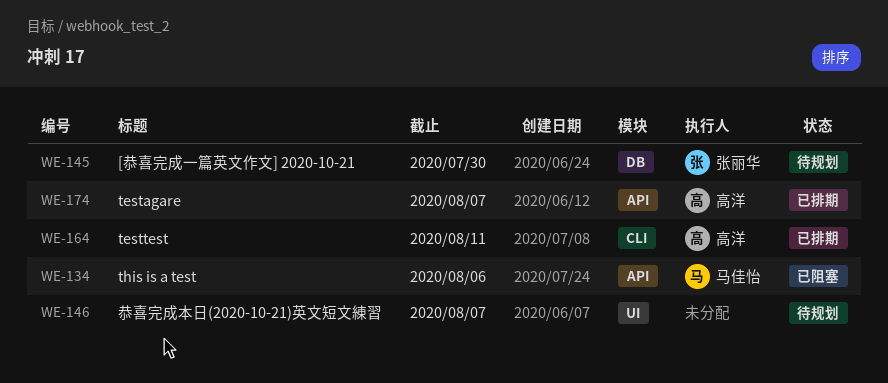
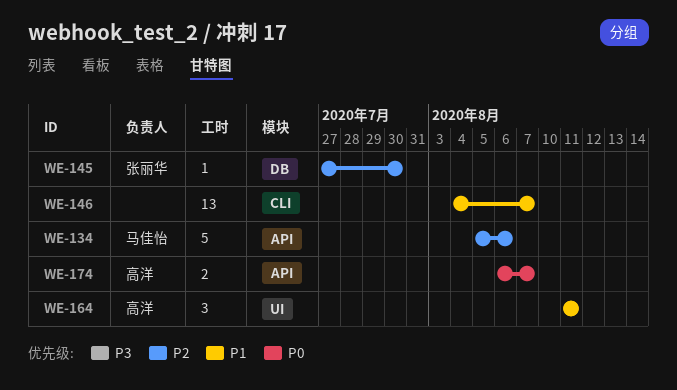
WE-146, label: UI -> CLI
WE-164, label: CLI -> UI

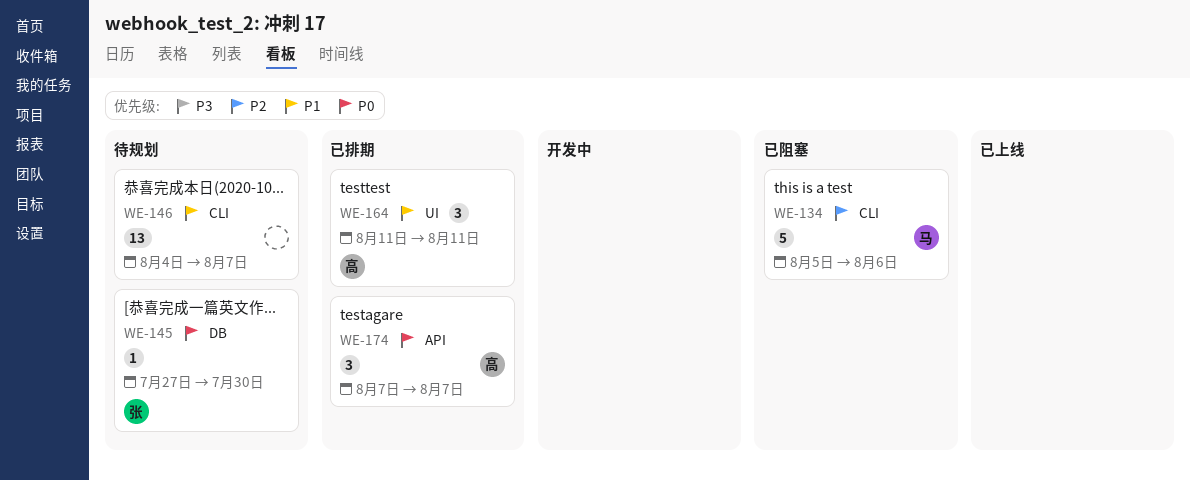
WE-134, label: API -> CLI
WE-145, priority: P2 -> P0
WE-174, estimate: 2 -> 3
WE-174, start: Aug 6 -> Aug 7

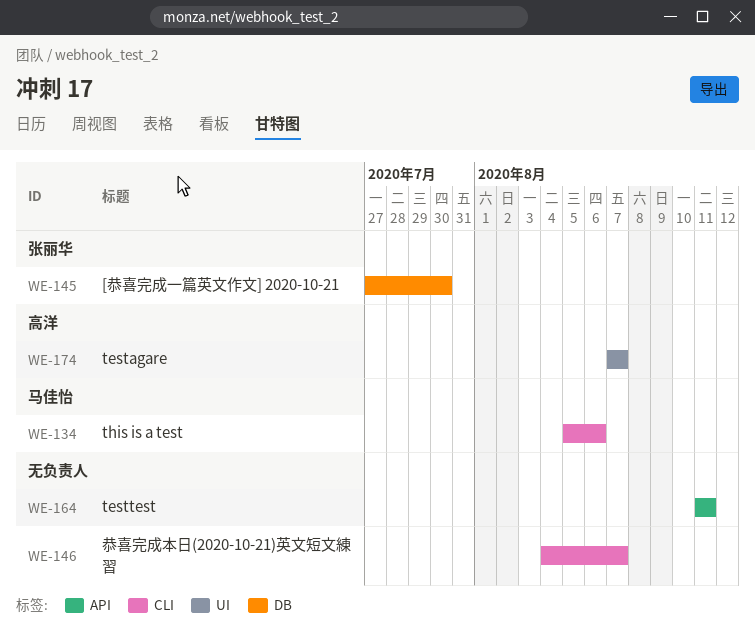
WE-164, owner: 高洋 -> none
WE-164, label: UI -> API
WE-174, label: API -> UI

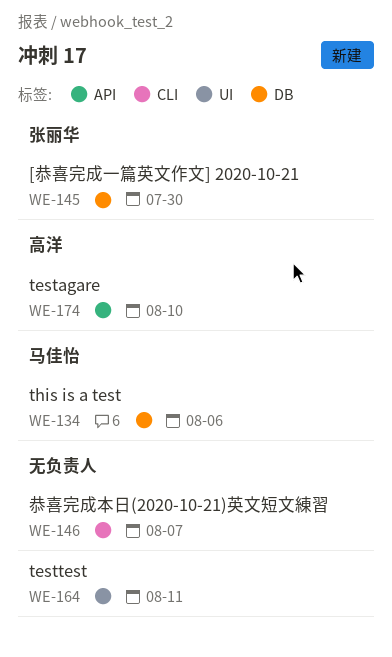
WE-134, label: CLI -> DB
WE-164, label: API -> UI
WE-174, label: UI -> API
WE-174, due: Aug 7 -> Aug 10

